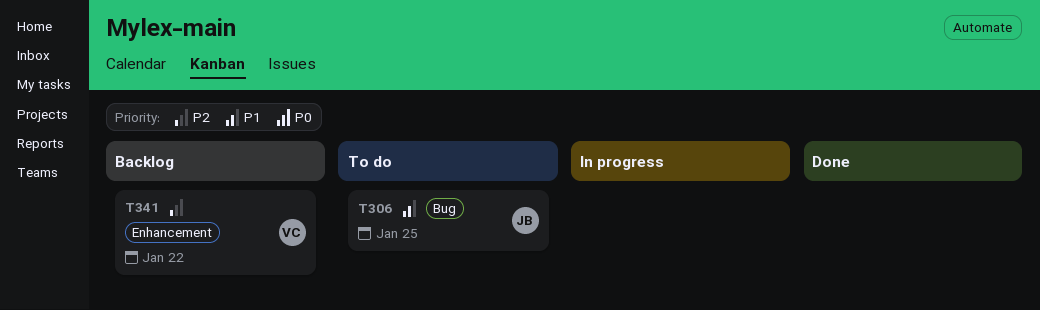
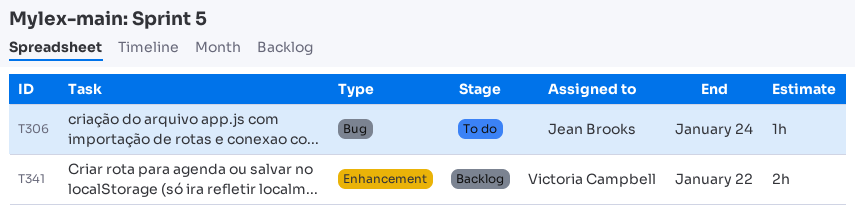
T306, due: Jan 25 -> Jan 24

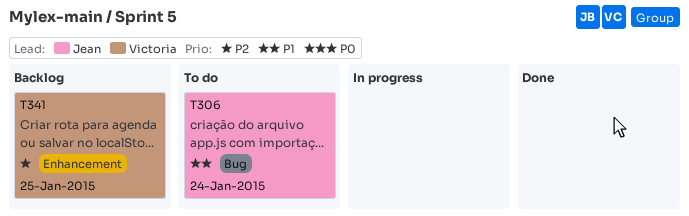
T341, due: Jan 22 -> Jan 25

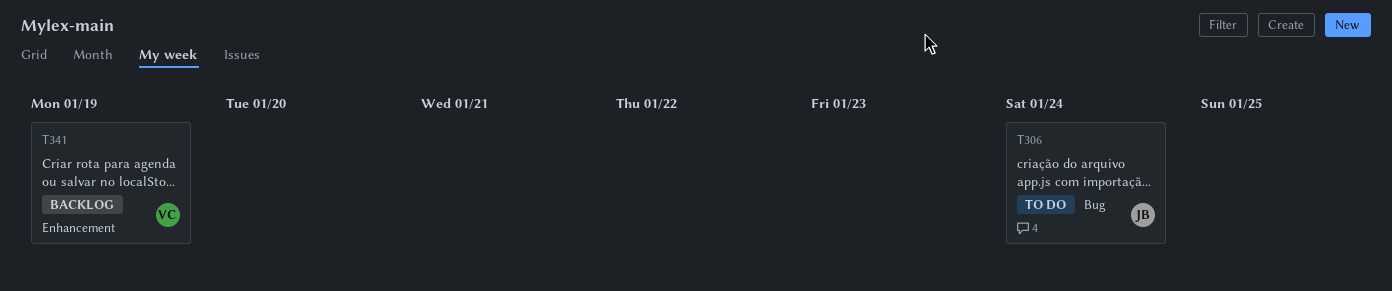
T341, due: Jan 25 -> Jan 19

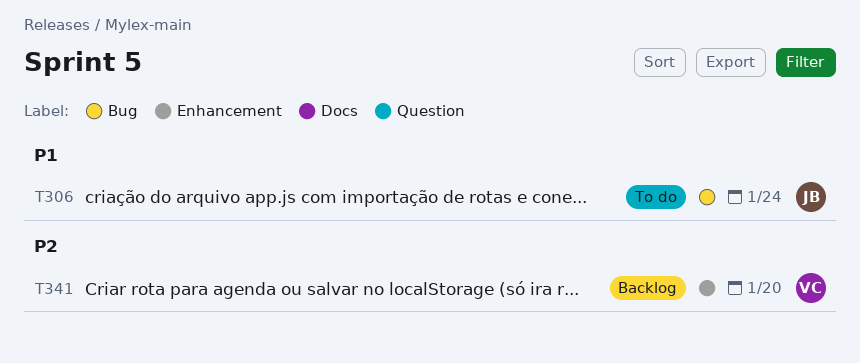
T341, due: Jan 19 -> Jan 20

